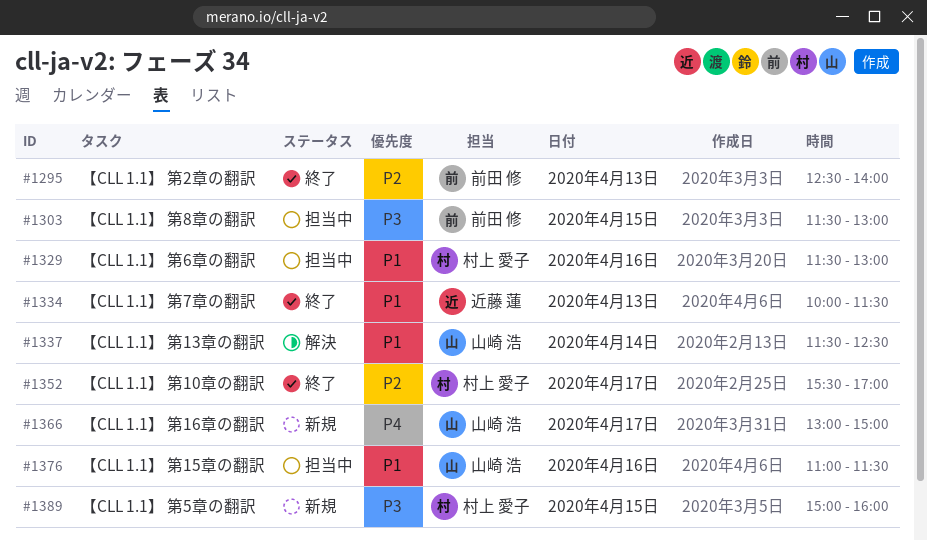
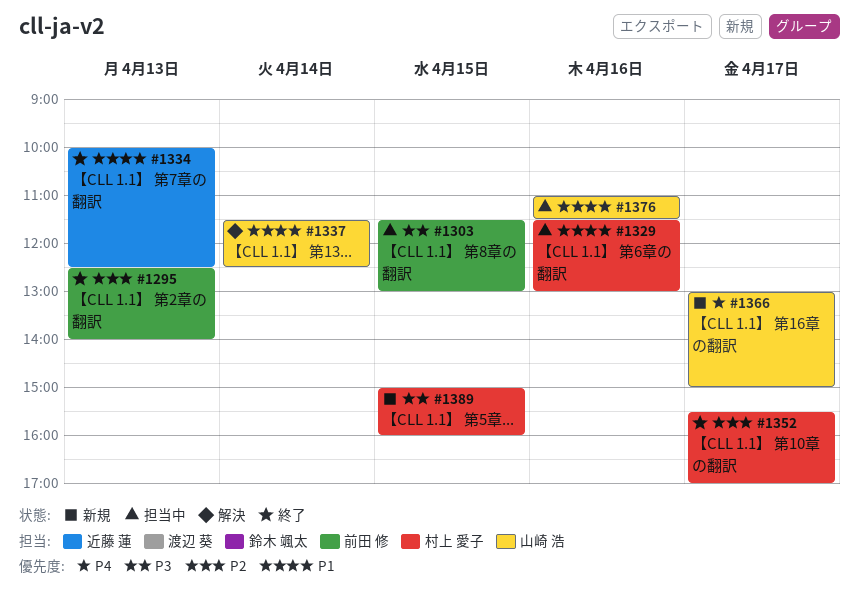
#1334, ends: 11:30 -> 12:30

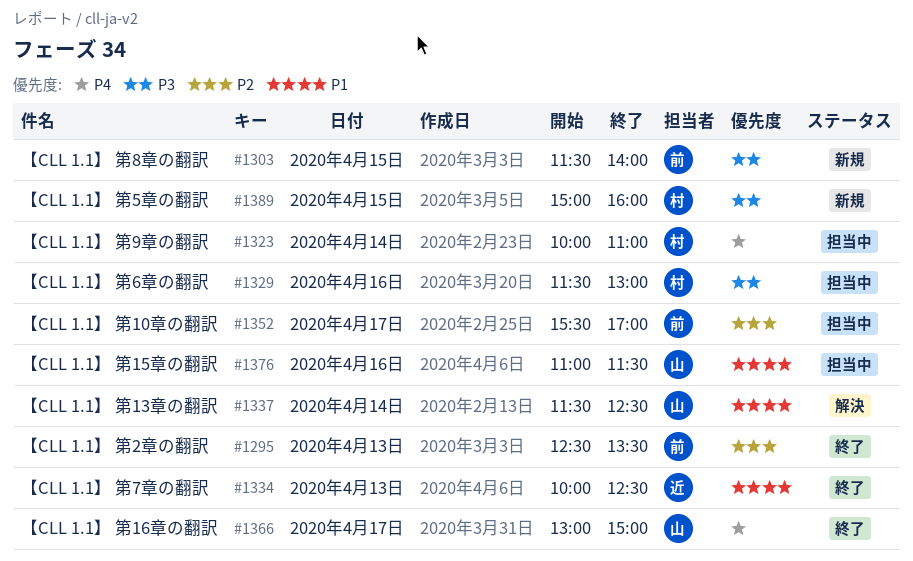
#1295, ends: 14:00 -> 13:30
#1303, status: 担当中 -> 新規
#1303, ends: 13:00 -> 14:00
#1323: none -> present
#1329, priority: P1 -> P3
#1352, status: 終了 -> 担当中
#1352, owner: 村上 愛子 -> 前田 修
#1366, status: 新規 -> 終了

